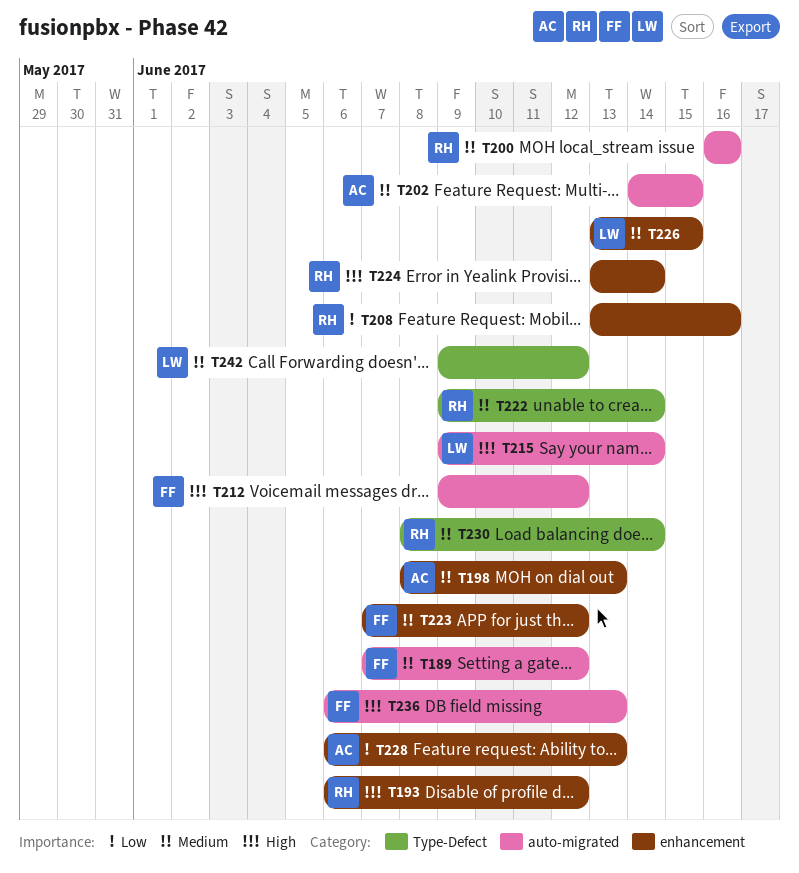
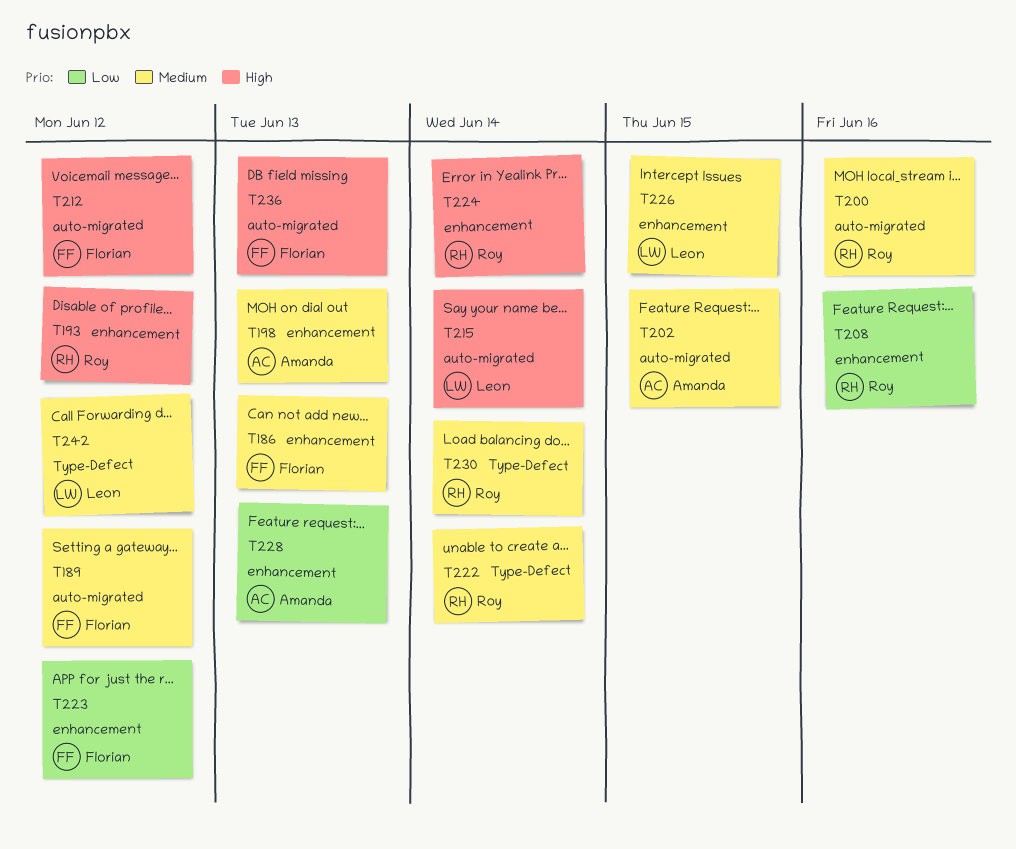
T186: none -> present
T223, priority: Medium -> Low

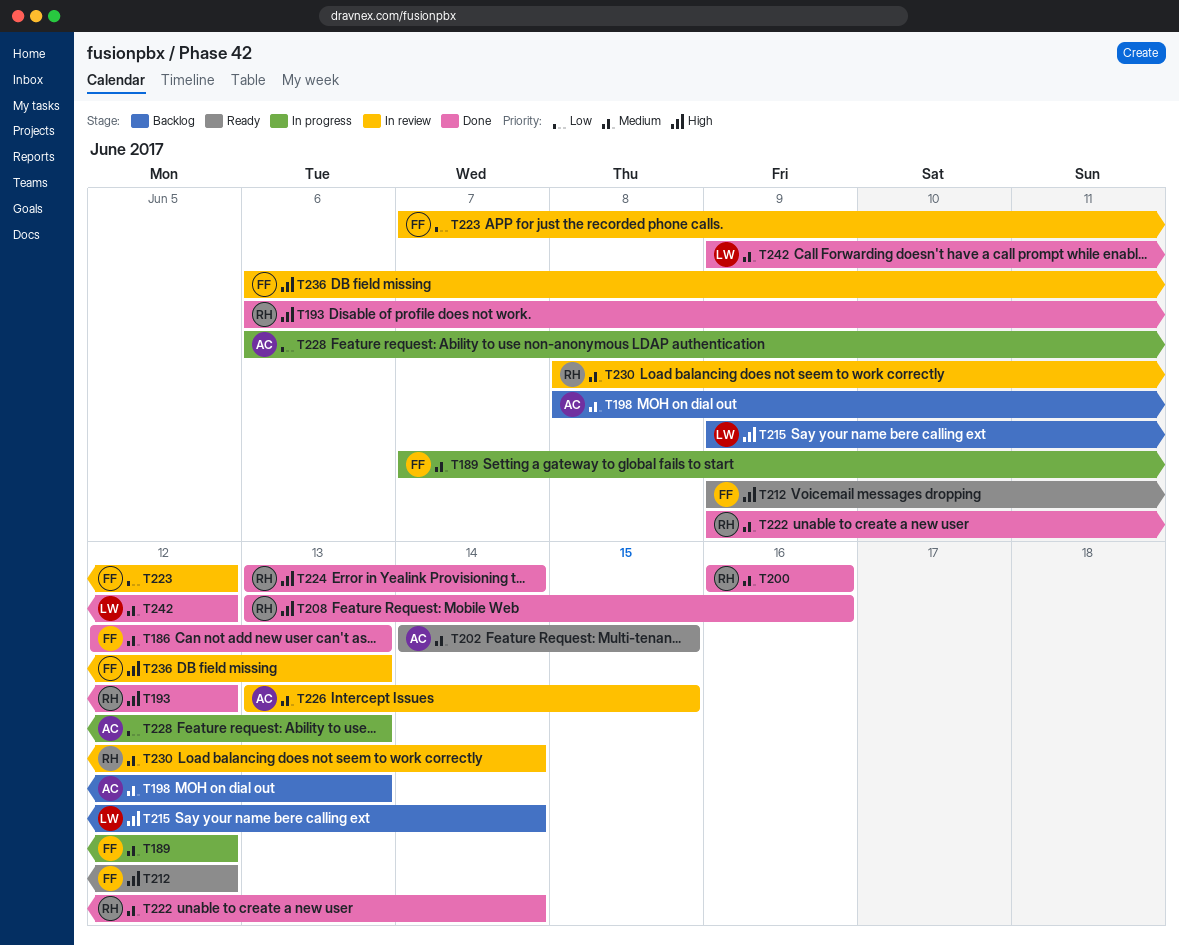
T208, priority: Low -> High
T226, owner: Leon -> Amanda

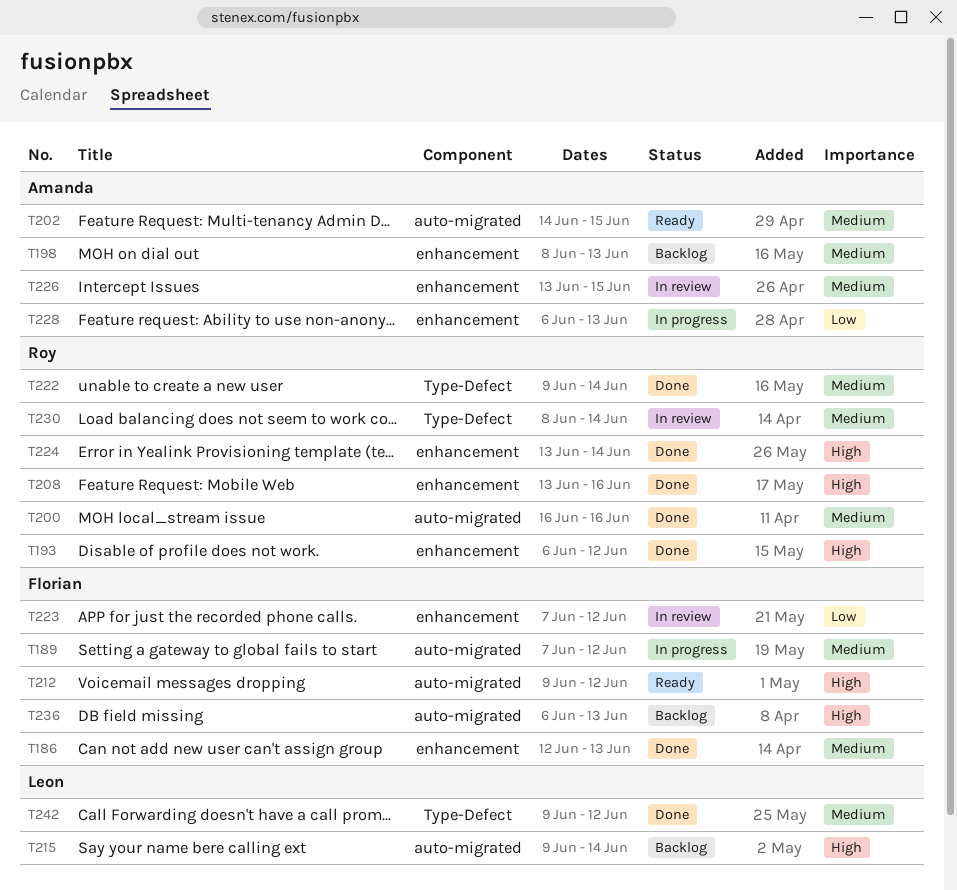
T236, status: In review -> Backlog

